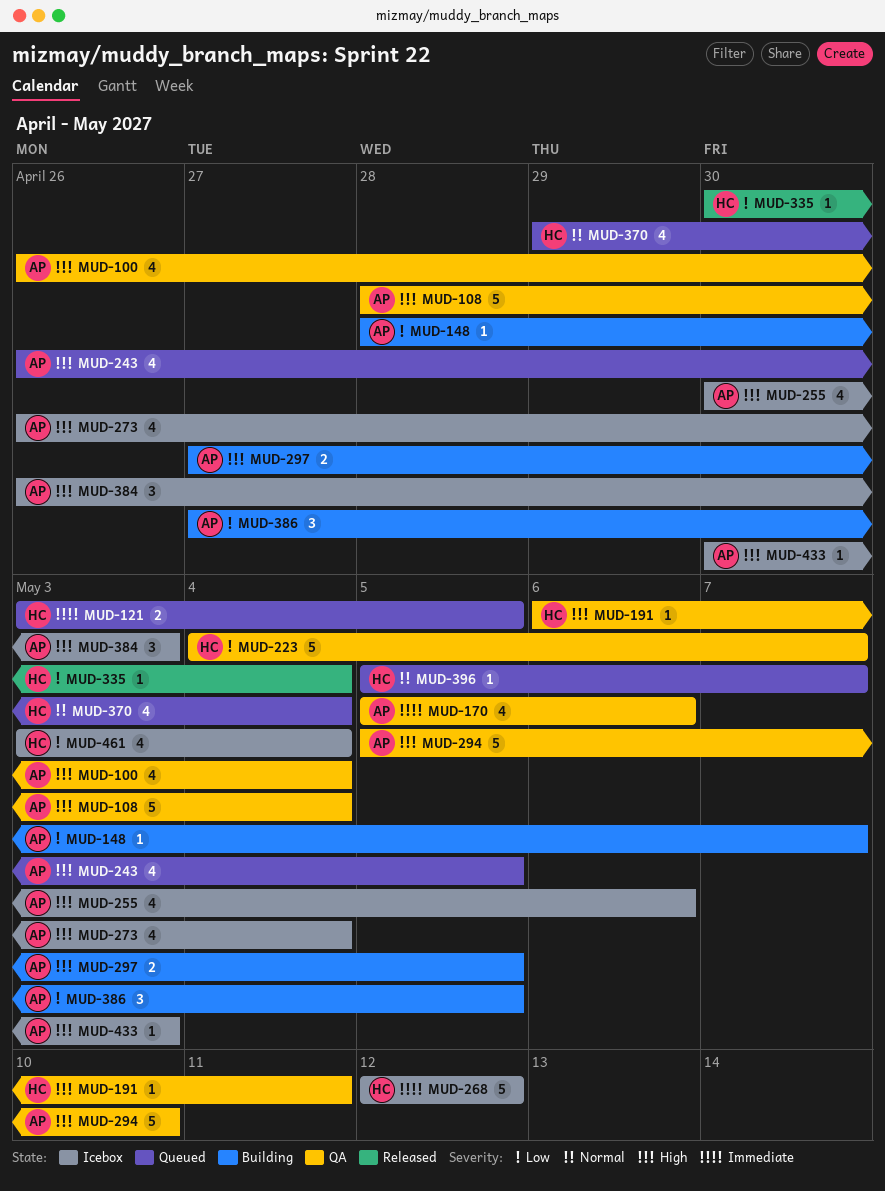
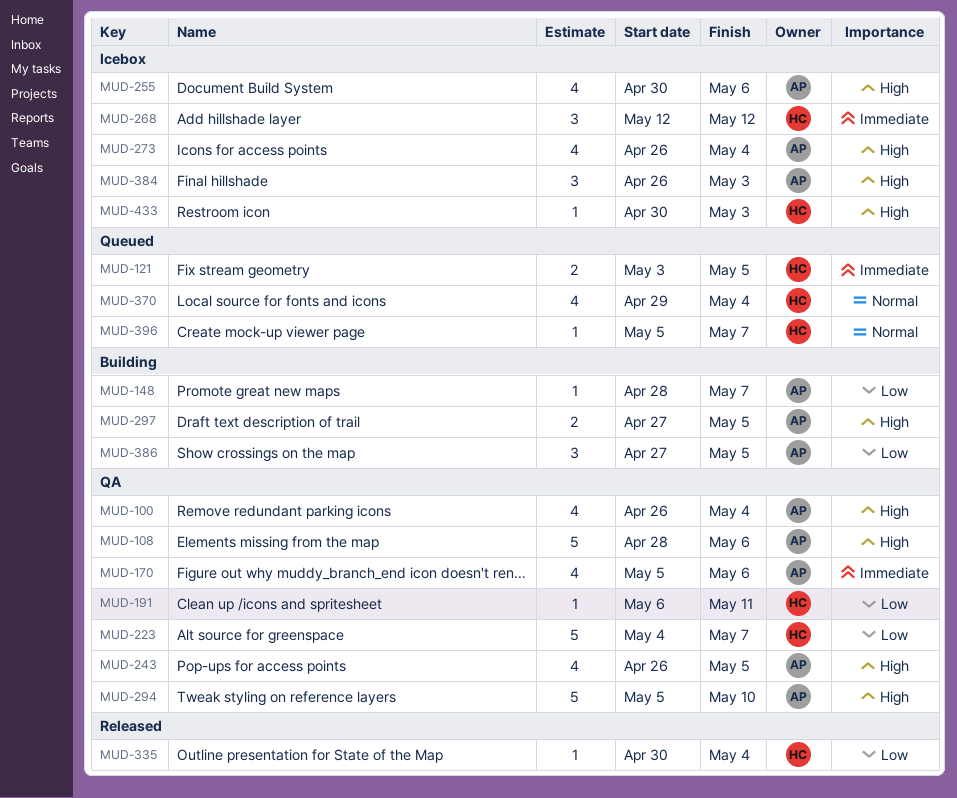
MUD-108, due: May 4 -> May 6
MUD-191, priority: High -> Low
MUD-243, status: Queued -> QA
MUD-268, estimate: 5 -> 3
MUD-433, owner: AP -> HC
MUD-461: present -> none

